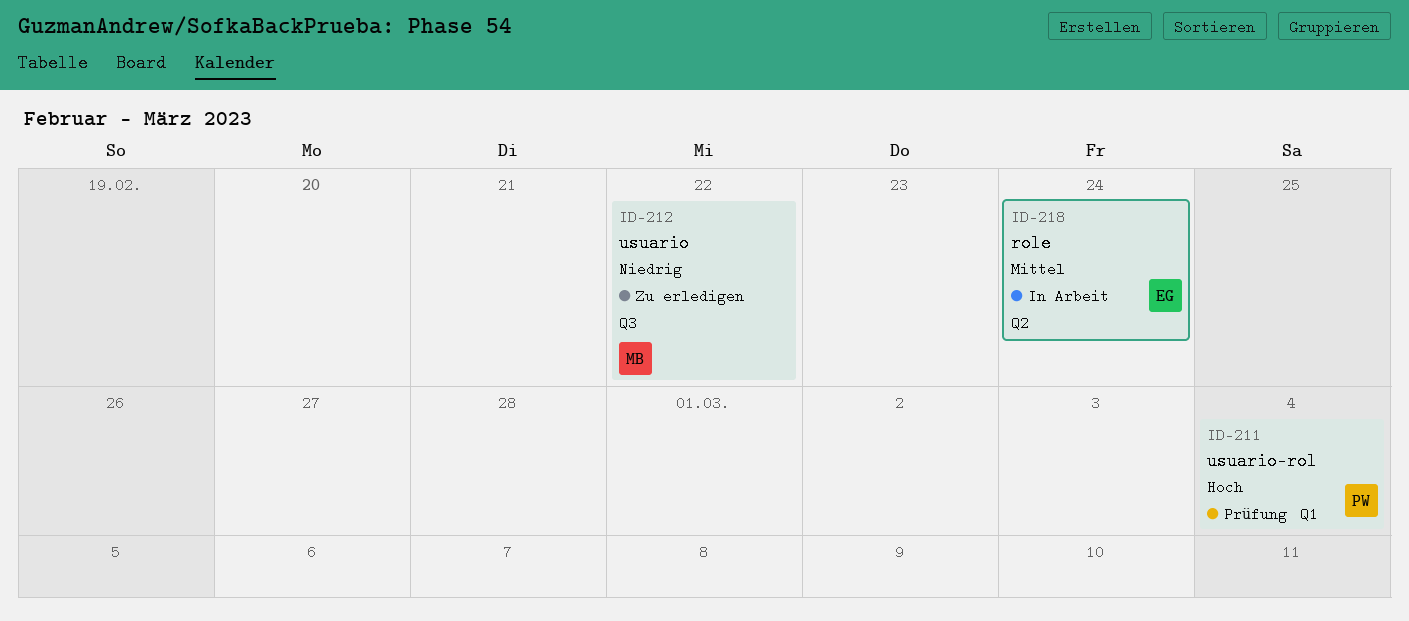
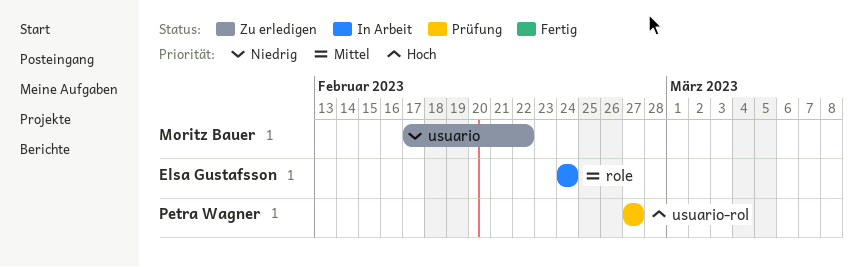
usuario-rol, due: Mar 4 -> Feb 27

